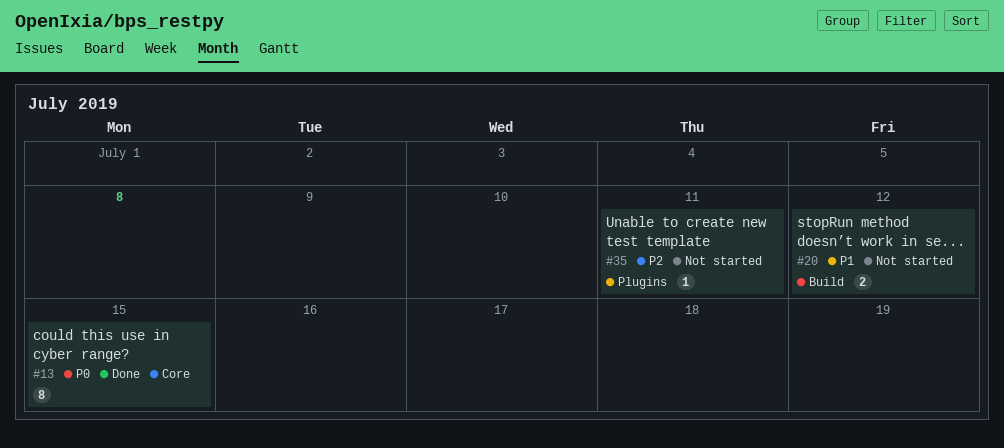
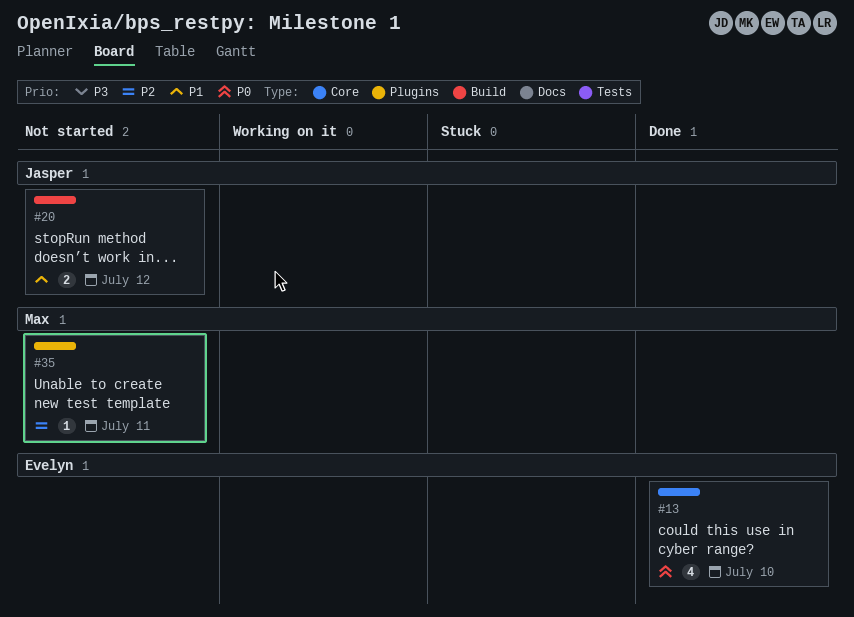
#13, estimate: 8 -> 4
#13, due: Jul 15 -> Jul 10

